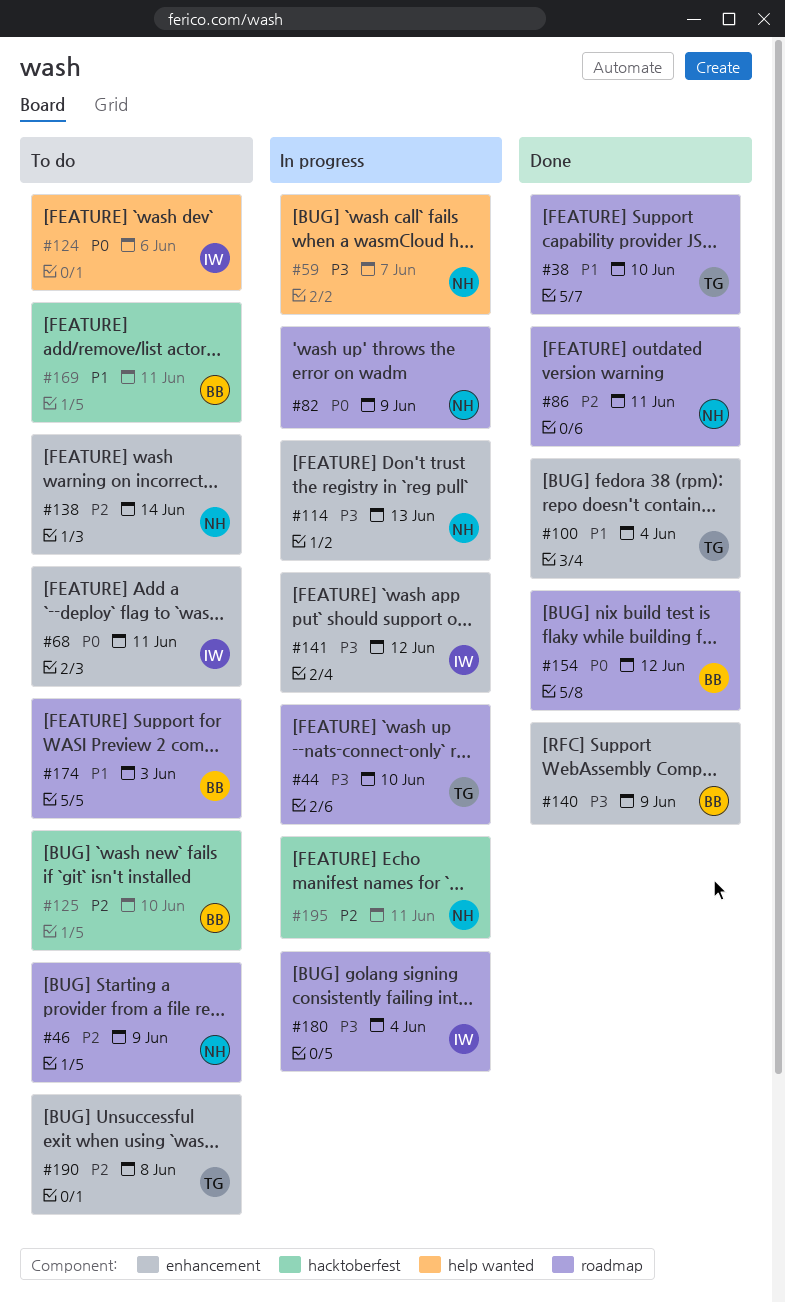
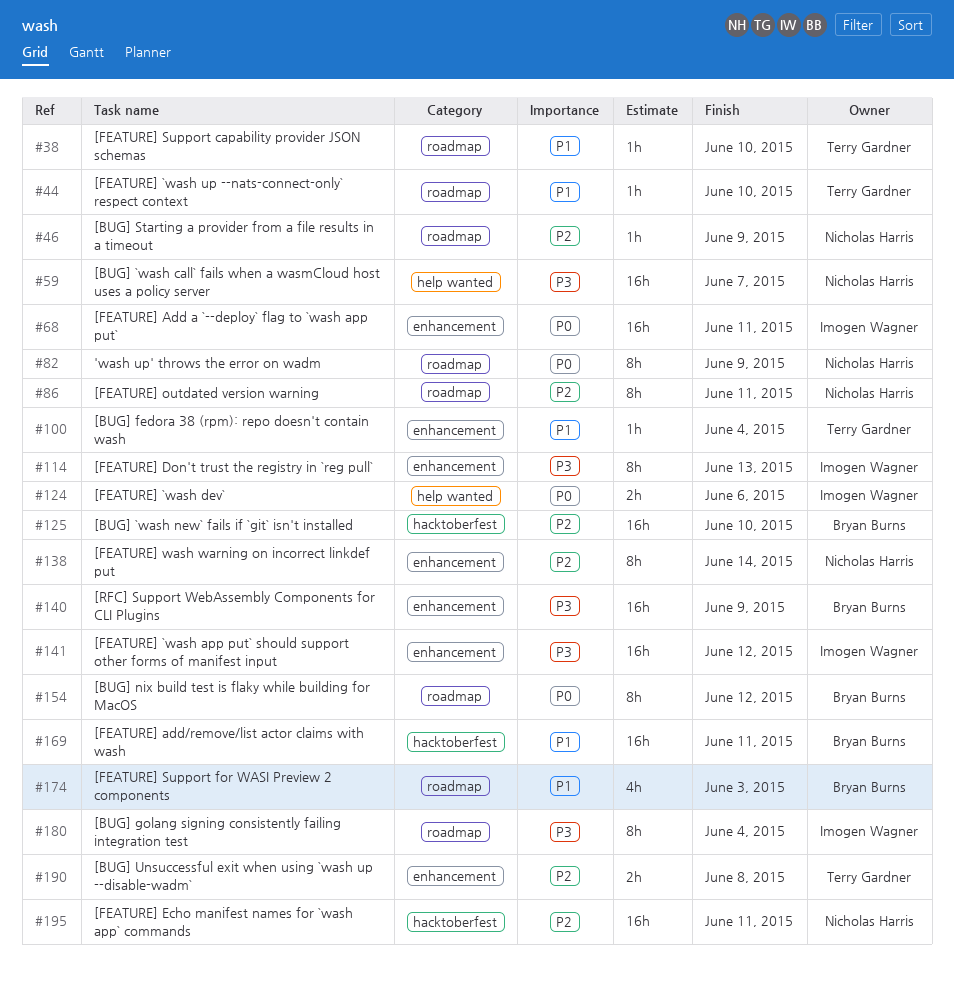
#44, priority: P3 -> P1
#114, owner: Nicholas Harris -> Imogen Wagner

